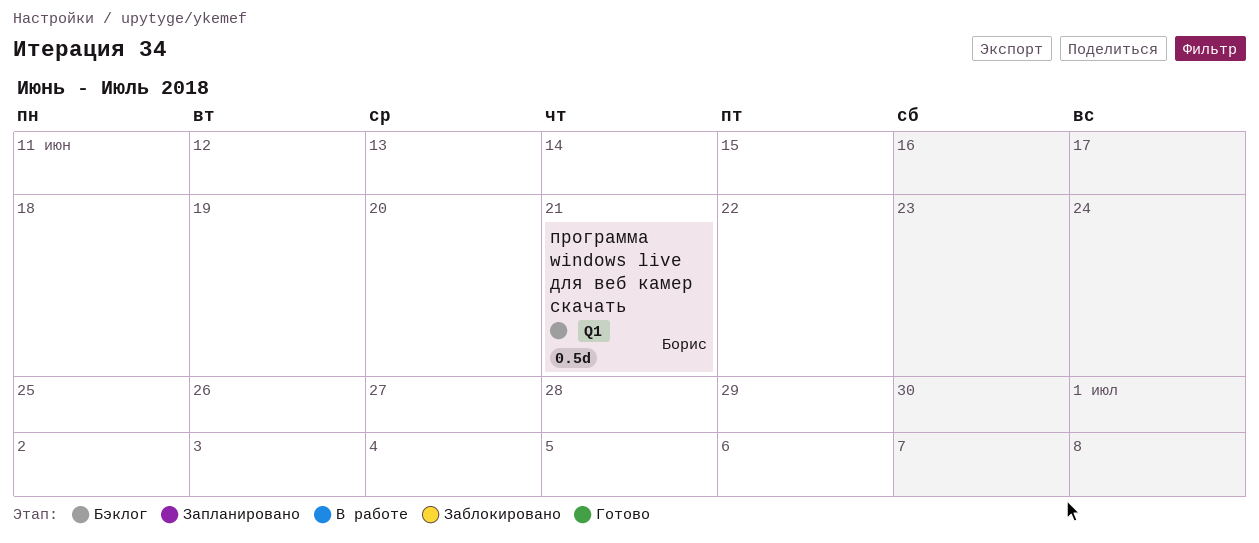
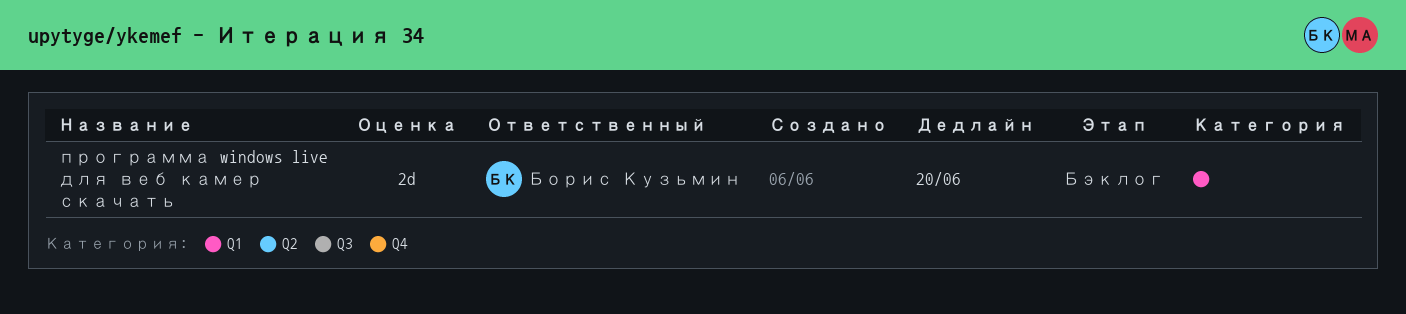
программа windows live для веб камер скачать, estimate: 0.5d -> 2d
программа windows live для веб камер скачать, due: Jun 21 -> Jun 20

